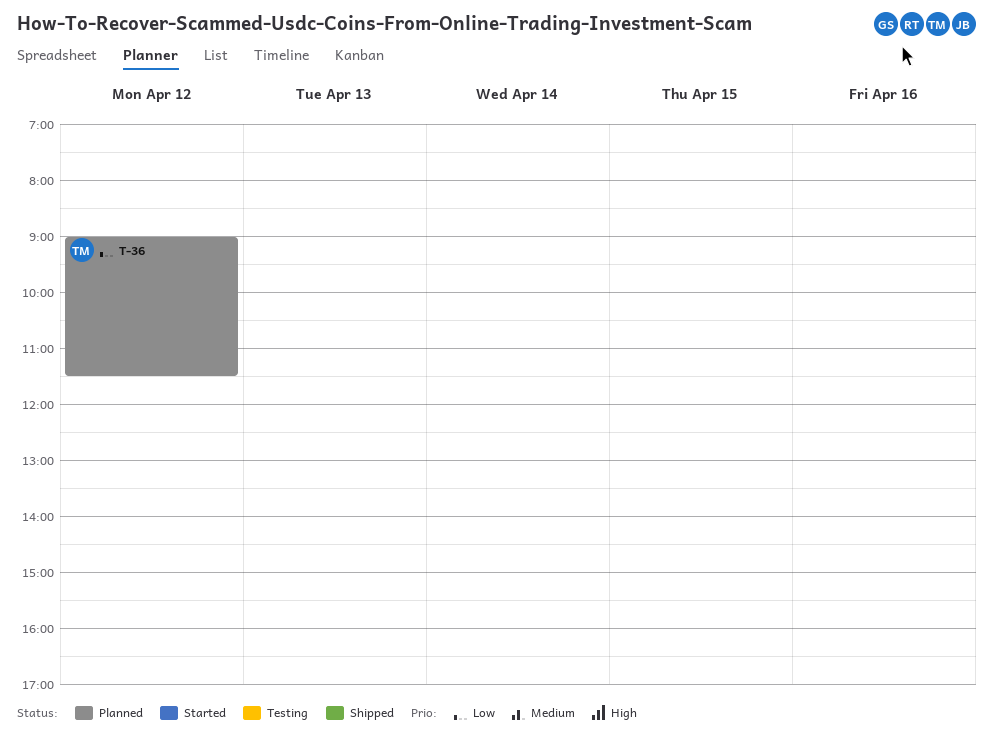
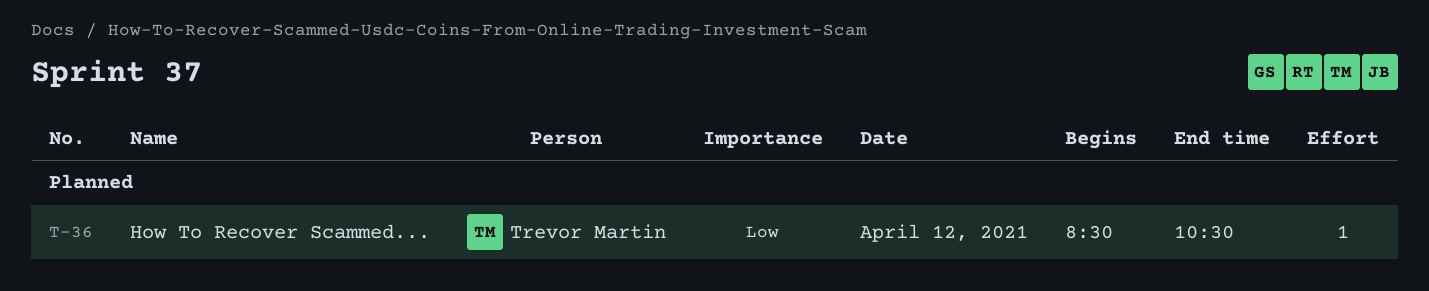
T-36, begins: 09:00 -> 08:30
T-36, ends: 11:30 -> 10:30

